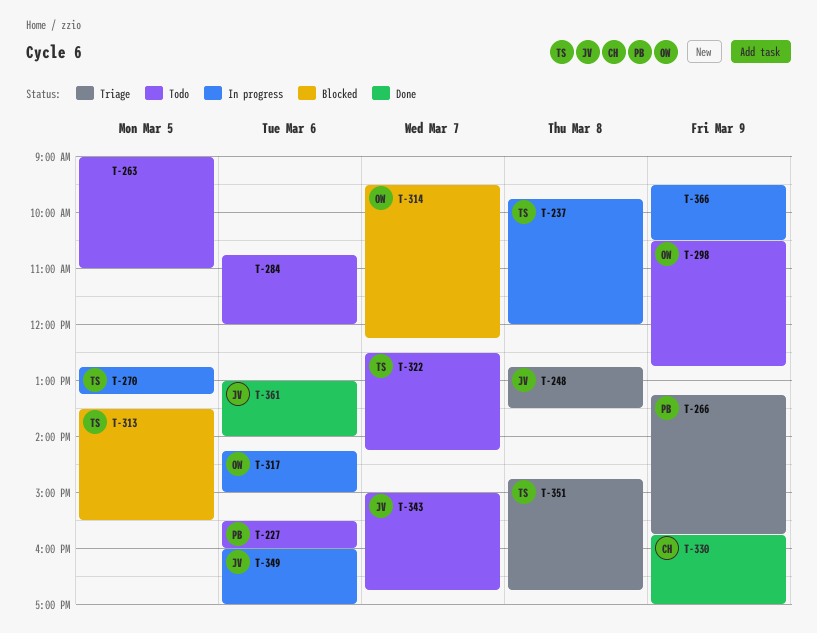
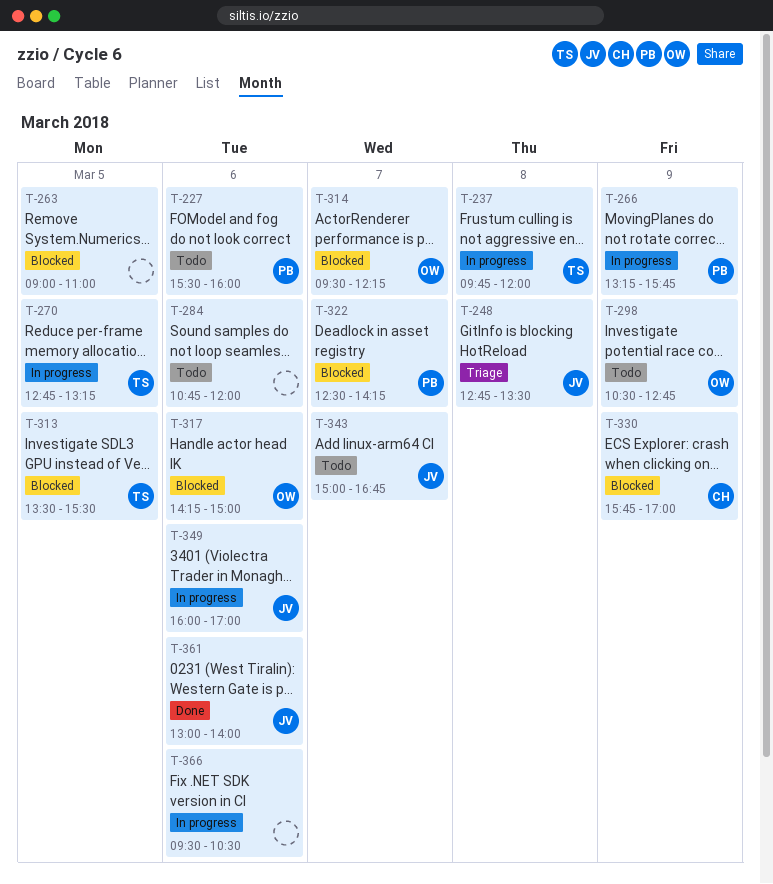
T-263, status: Todo -> Blocked
T-266, status: Triage -> In progress
T-317, status: In progress -> Blocked
T-322, status: Todo -> Blocked
T-322, owner: TS -> PB
T-330, status: Done -> Blocked
T-351: present -> none
T-366, day: Mar 9 -> Mar 6

